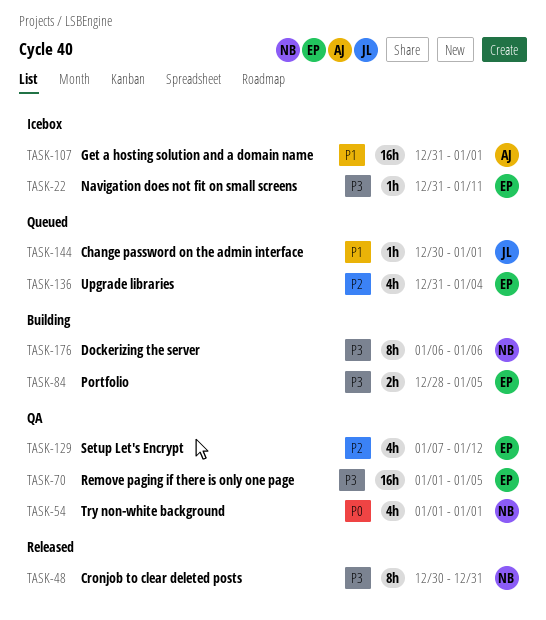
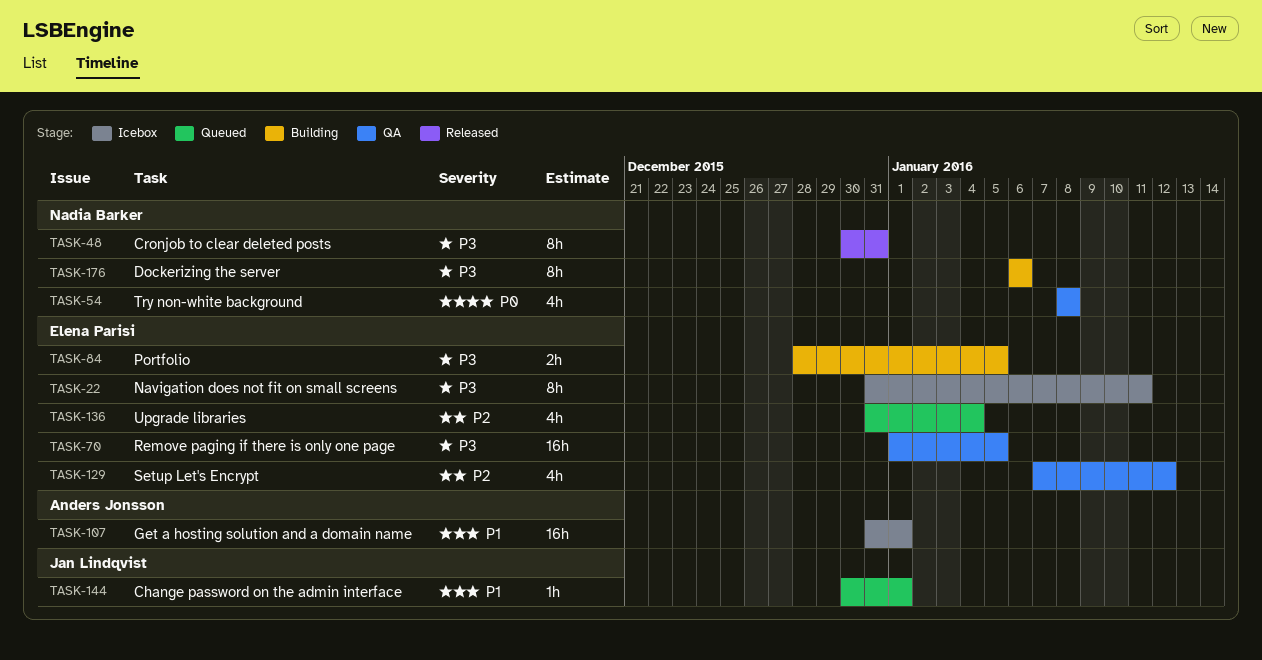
TASK-22, estimate: 1h -> 8h
TASK-54, start: Jan 1 -> Jan 8
TASK-54, due: Jan 1 -> Jan 8

